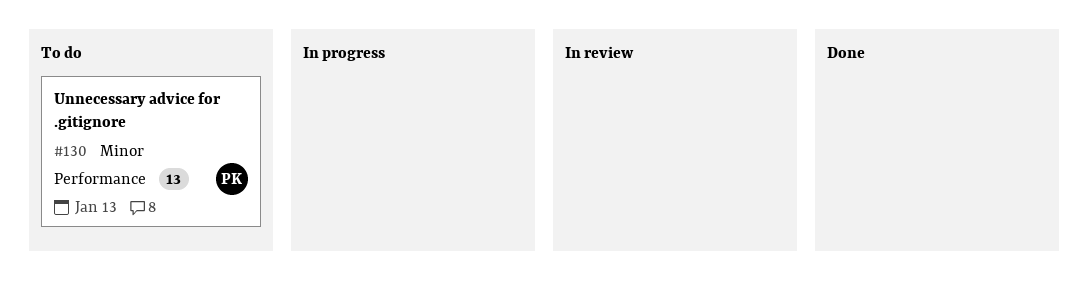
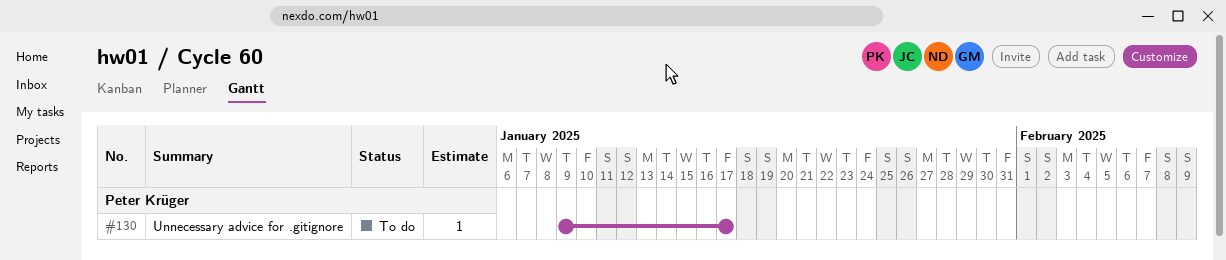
#130, estimate: 13 -> 1
#130, due: Jan 13 -> Jan 17

